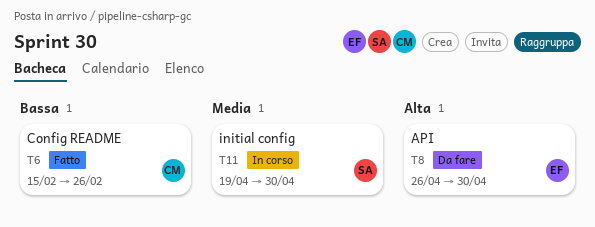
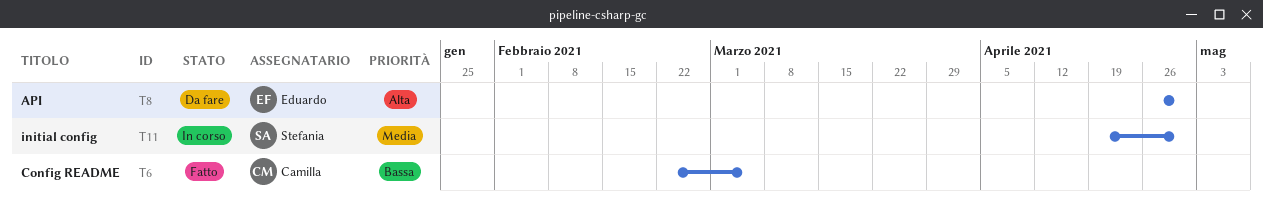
T6, start: Feb 15 -> Feb 22
T6, due: Feb 26 -> Mar 5

